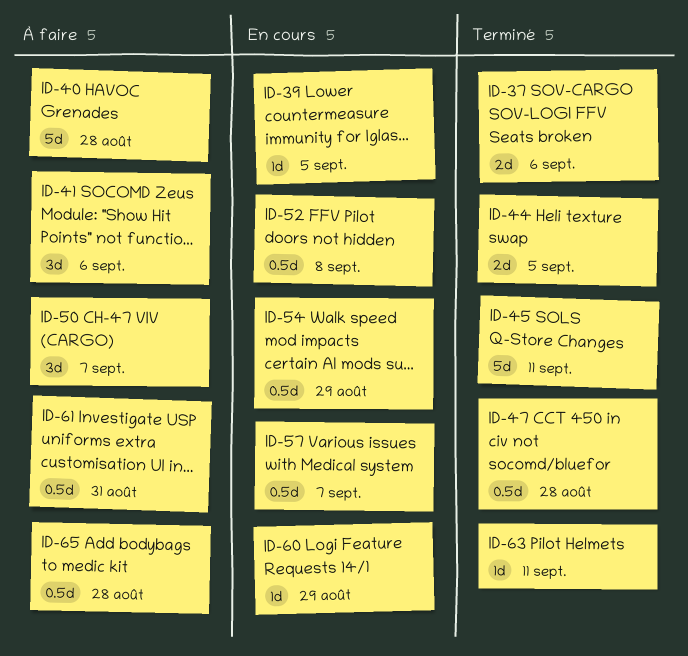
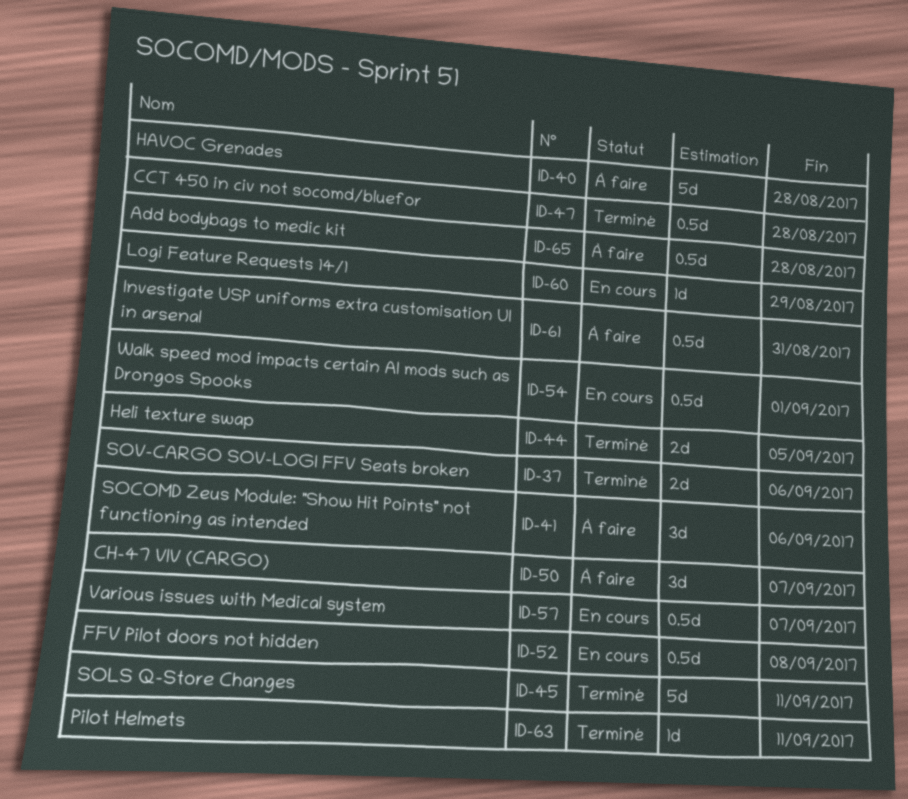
ID-39: present -> none
ID-54, due: Aug 29 -> Sep 1

